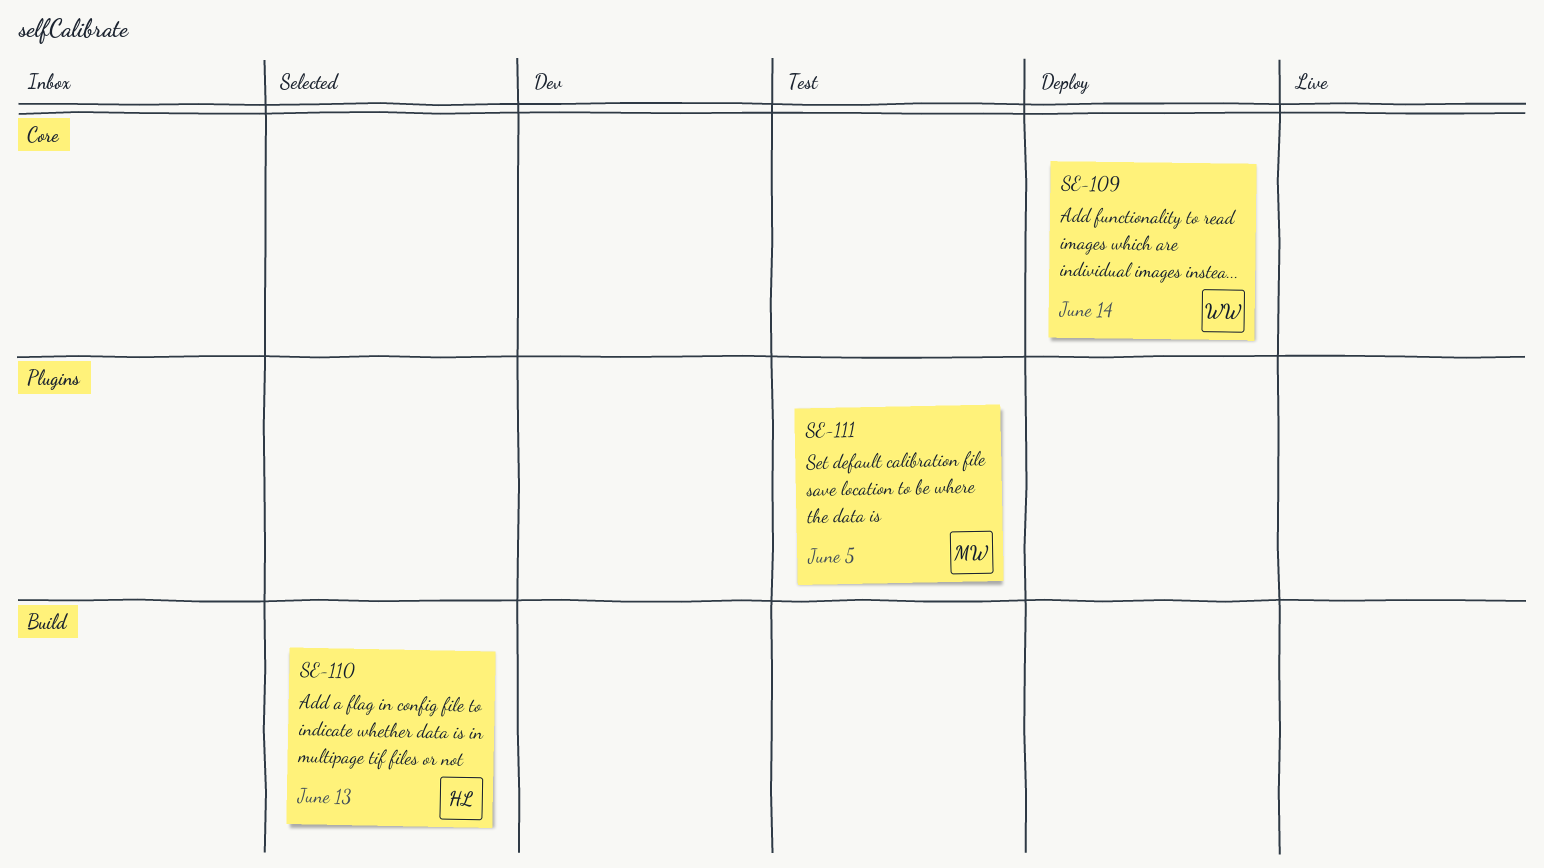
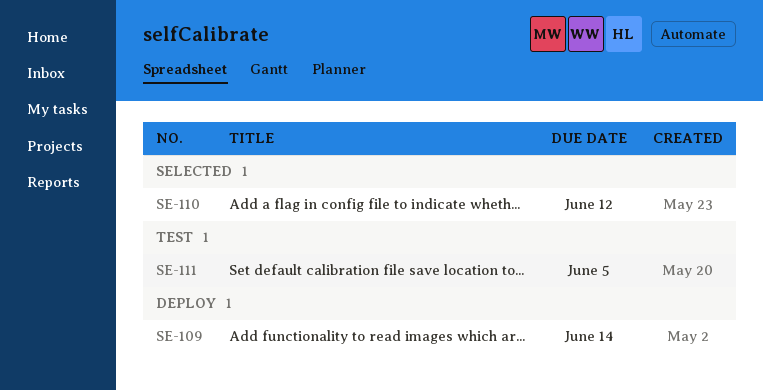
SE-110, due: Jun 13 -> Jun 12

